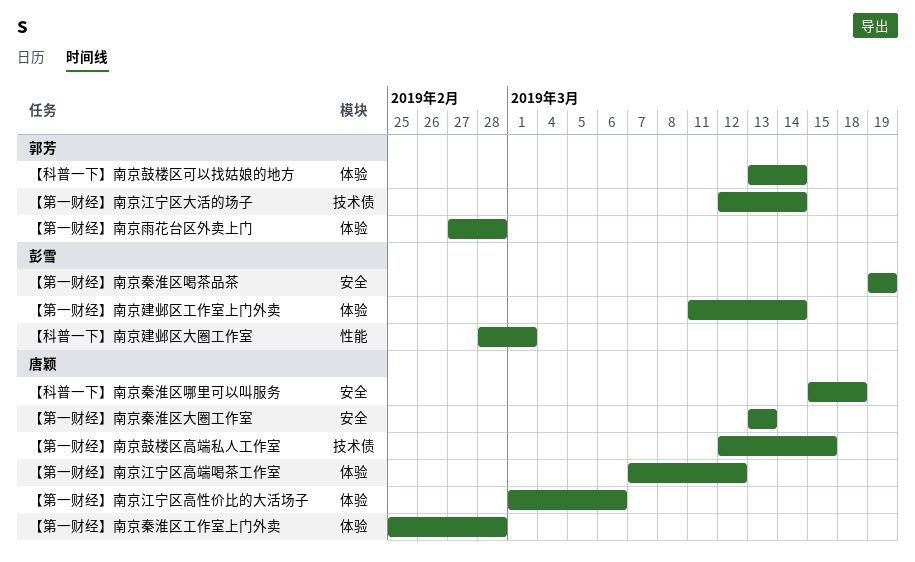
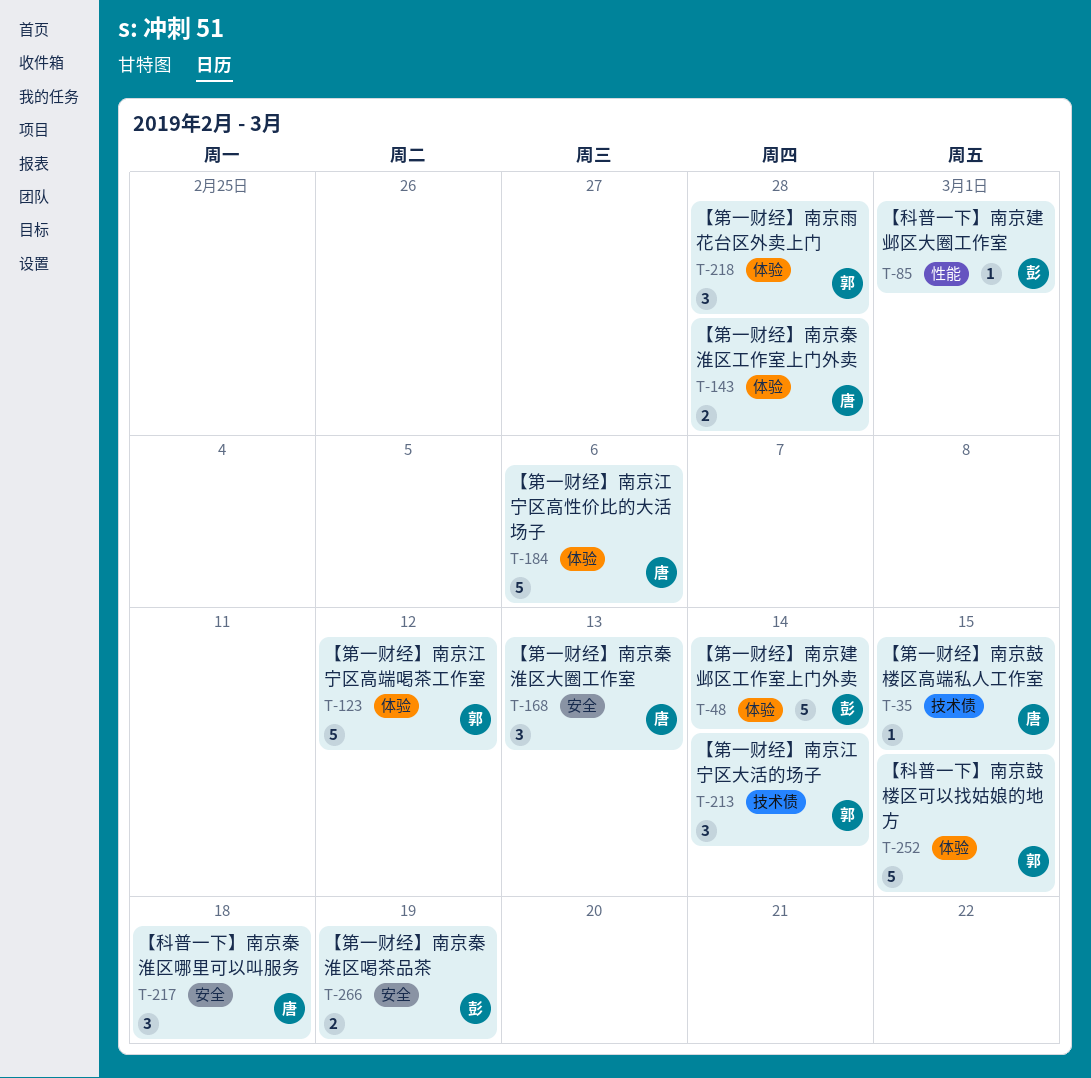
【科普一下】南京鼓楼区可以找姑娘的地方, due: Mar 14 -> Mar 15
【第一财经】南京江宁区高端喝茶工作室, owner: 唐颖 -> 郭芳

